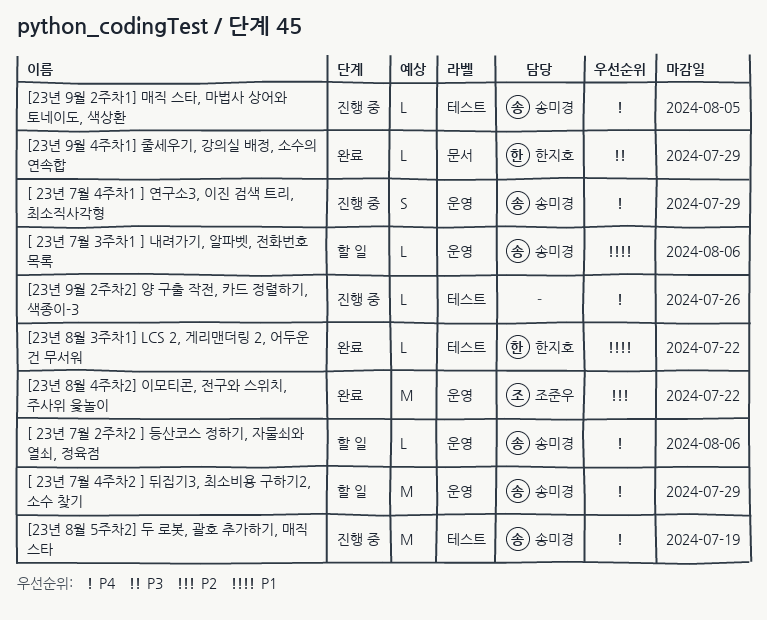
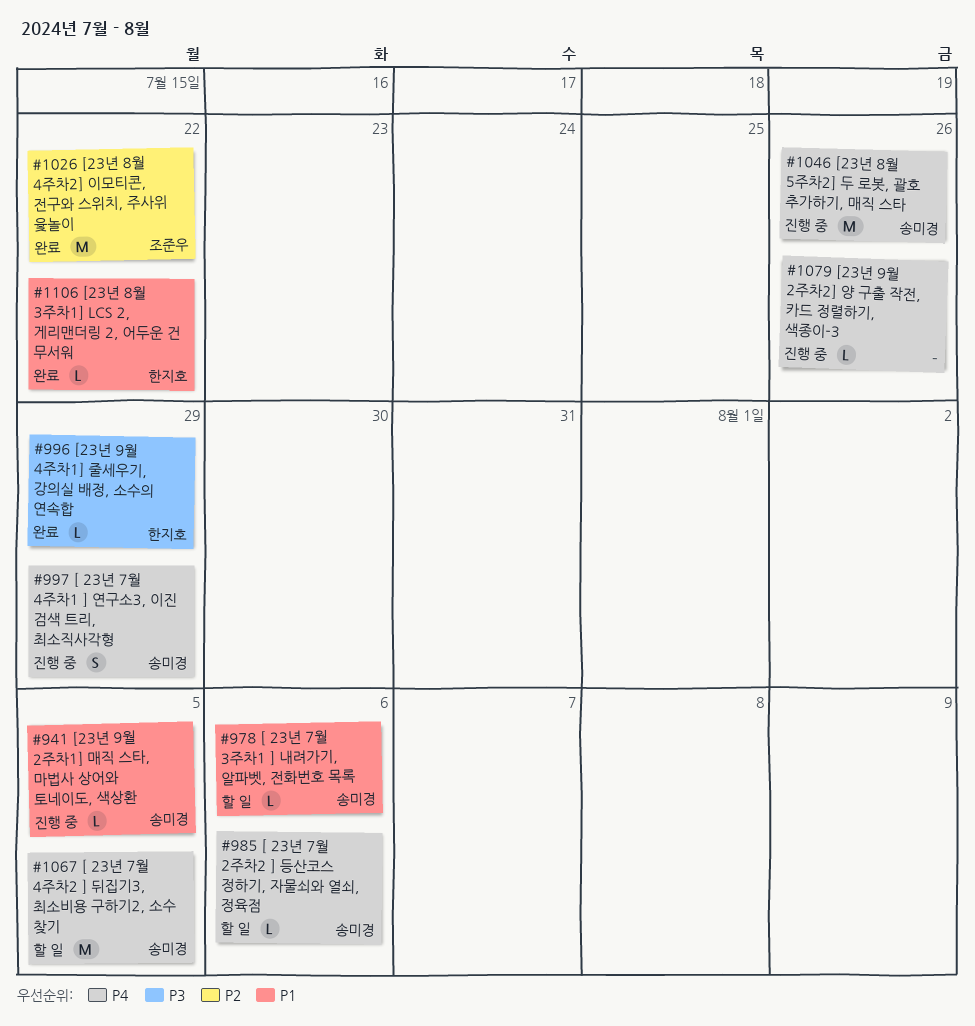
[ 23년 7월 4주차2 ] 뒤집기3, 최소비용 구하기2, 소수 찾기, due: Jul 29 -> Aug 5
[23년 8월 5주차2] 두 로봇, 괄호 추가하기, 매직 스타, due: Jul 19 -> Jul 26
[23년 9월 2주차1] 매직 스타, 마법사 상어와 토네이도, 색상환, priority: P4 -> P1

